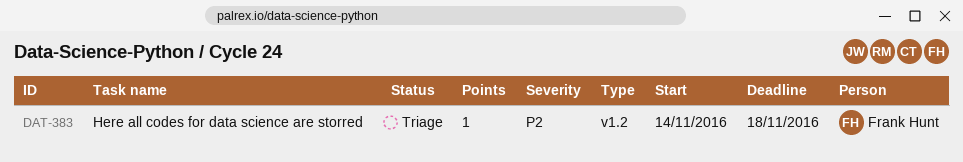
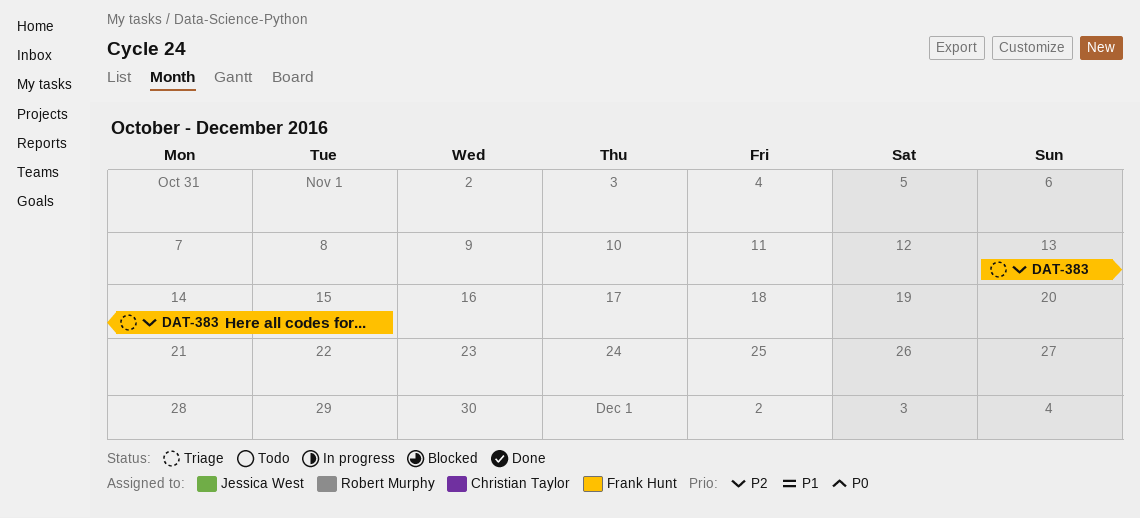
DAT-383, start: Nov 14 -> Nov 13
DAT-383, due: Nov 18 -> Nov 15

